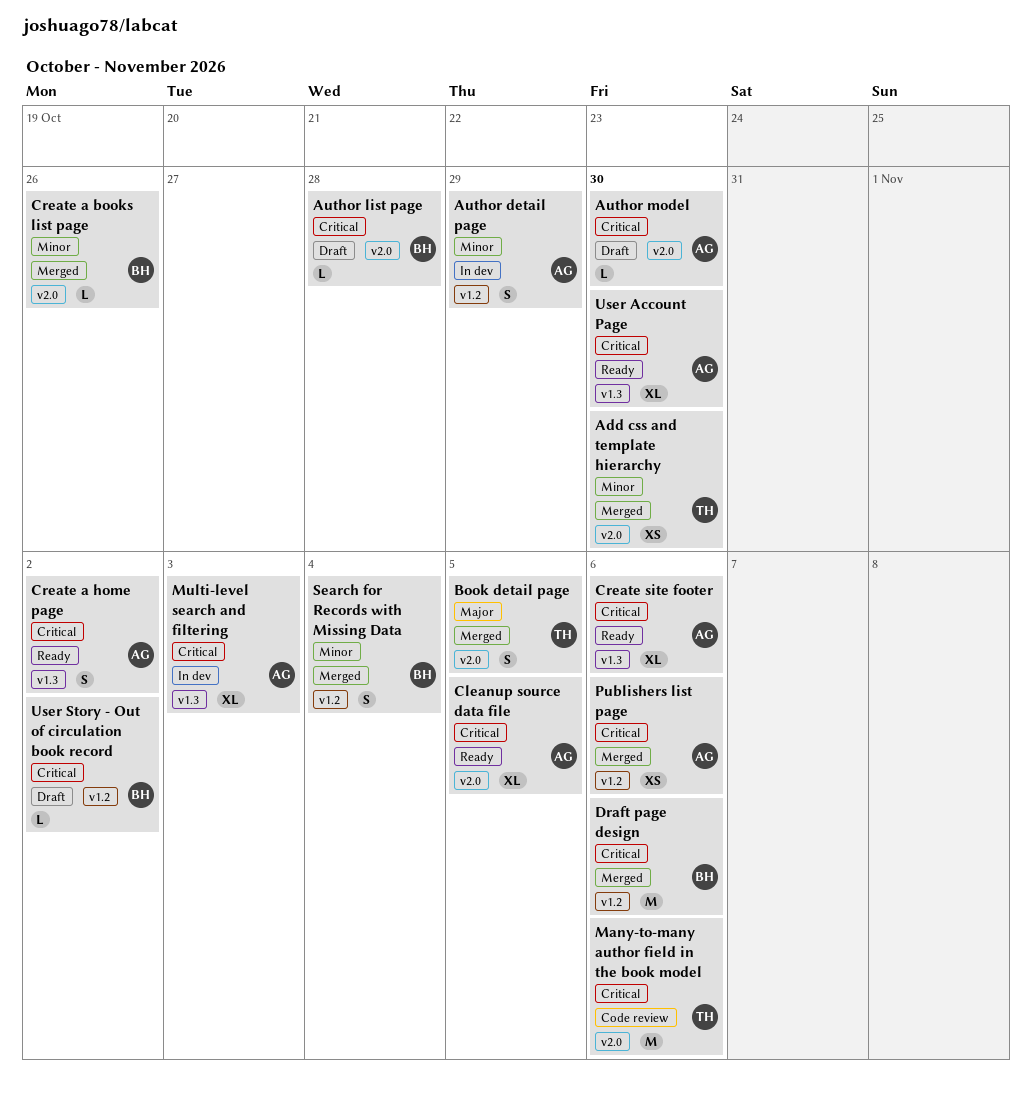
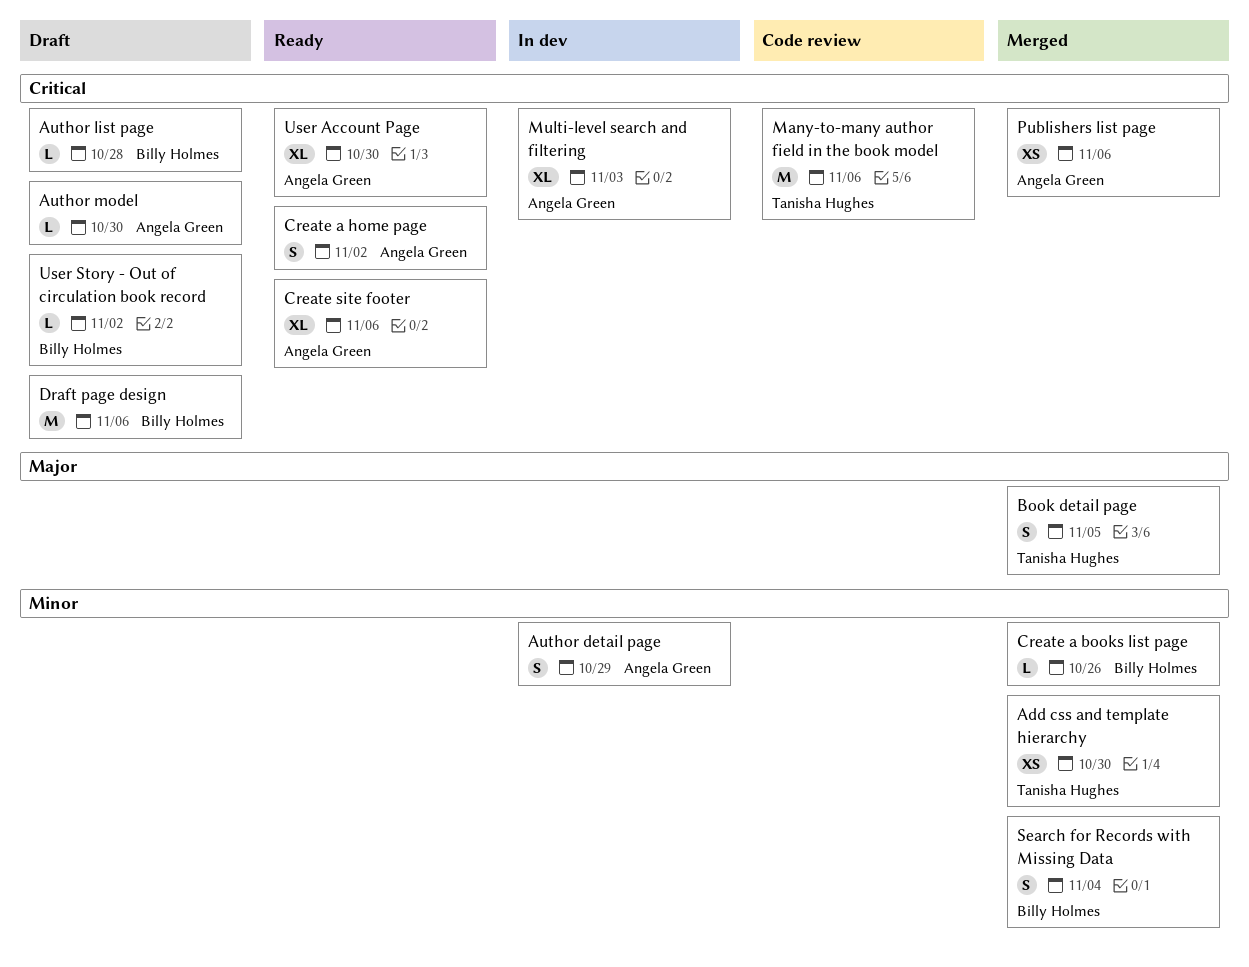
Cleanup source data file: present -> none
Draft page design, status: Merged -> Draft

